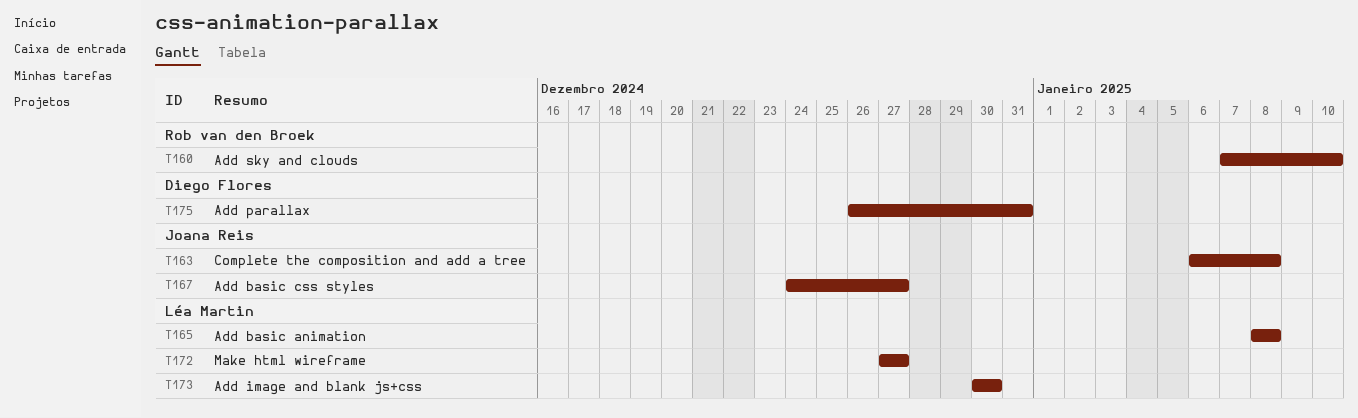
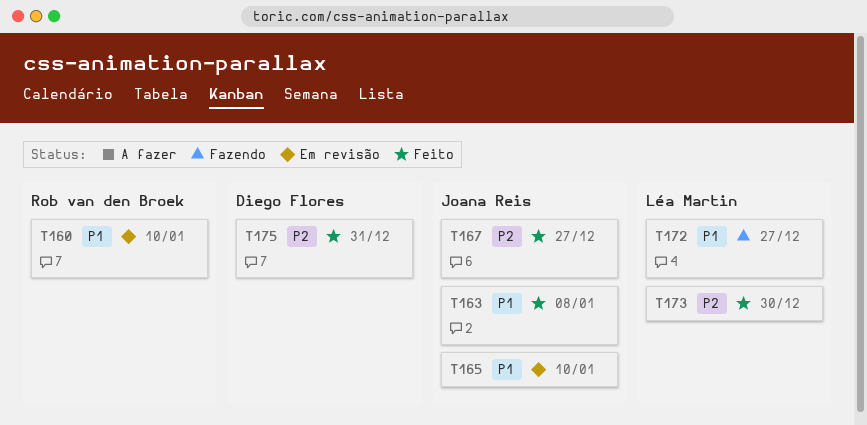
T165, owner: Léa Martin -> Joana Reis
T165, due: Jan 8 -> Jan 10

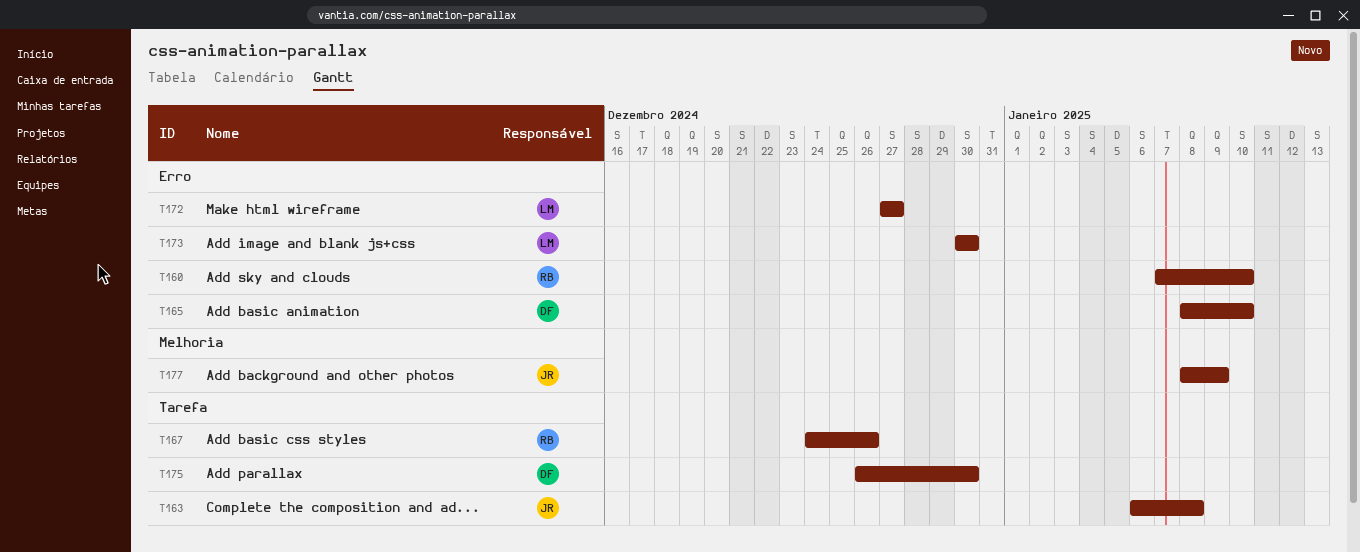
T165, owner: Joana Reis -> Diego Flores
T167, owner: Joana Reis -> Rob van den Broek
T167, due: Dec 27 -> Dec 26
T175, due: Dec 31 -> Dec 30
T177: none -> present

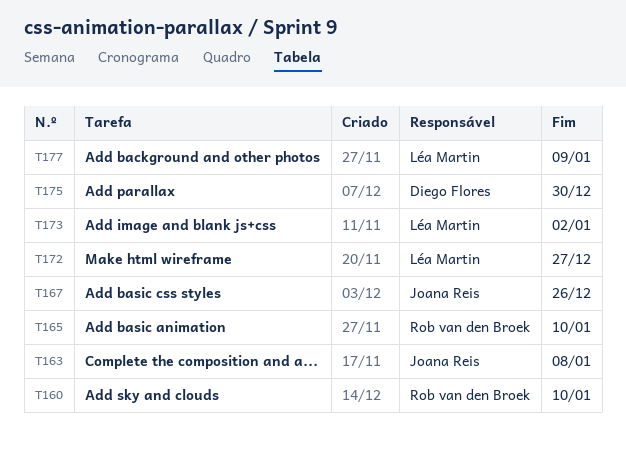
T165, owner: Diego Flores -> Rob van den Broek
T167, owner: Rob van den Broek -> Joana Reis
T173, due: Dec 30 -> Jan 2
T177, owner: Joana Reis -> Léa Martin

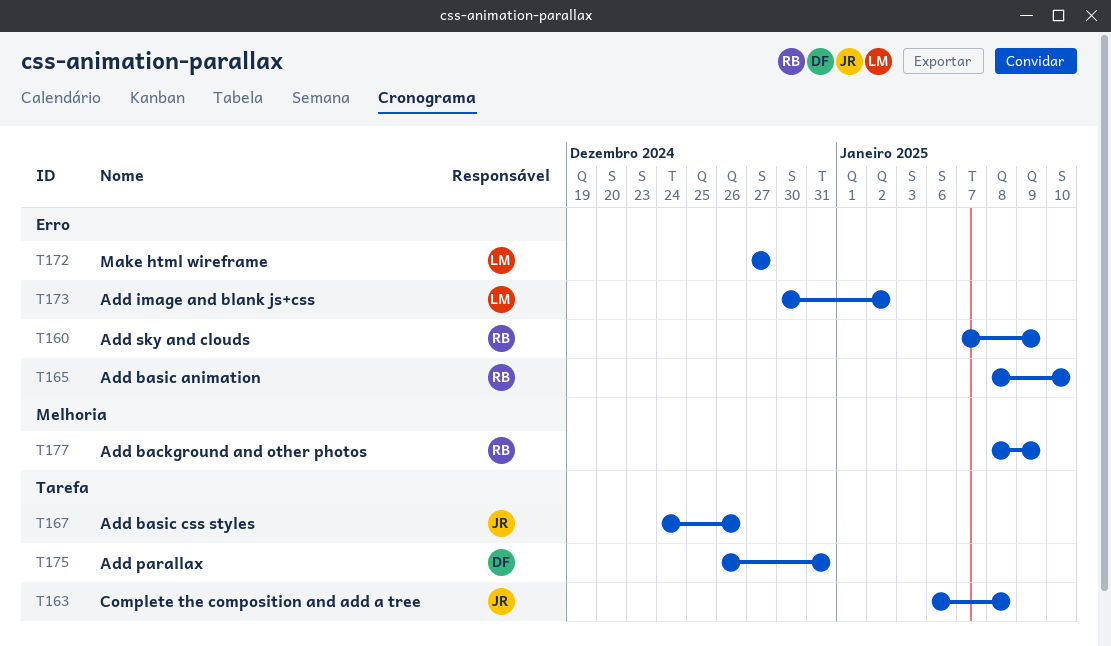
T160, due: Jan 10 -> Jan 9
T175, due: Dec 30 -> Dec 31
T177, owner: Léa Martin -> Rob van den Broek

